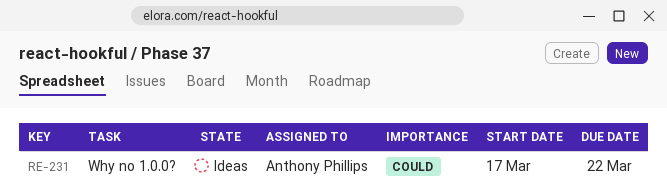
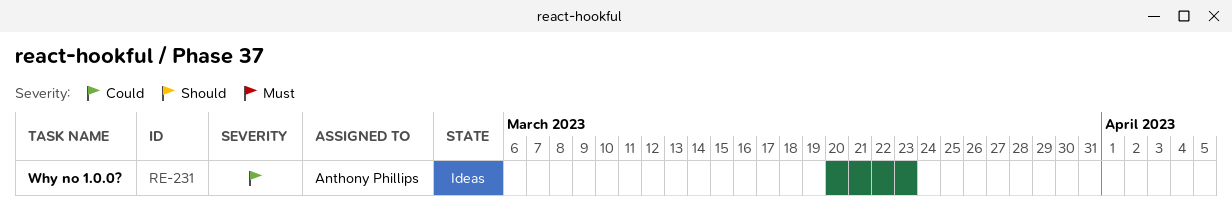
RE-231, start: Mar 17 -> Mar 20
RE-231, due: Mar 22 -> Mar 23

